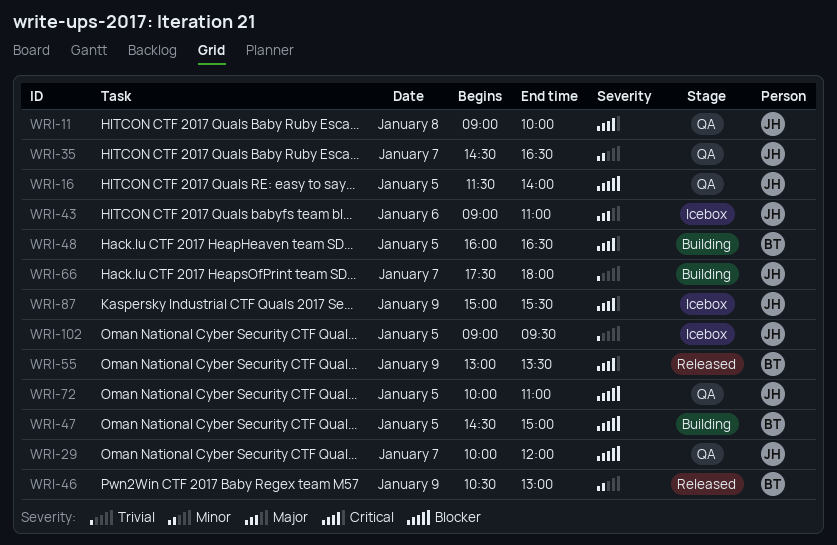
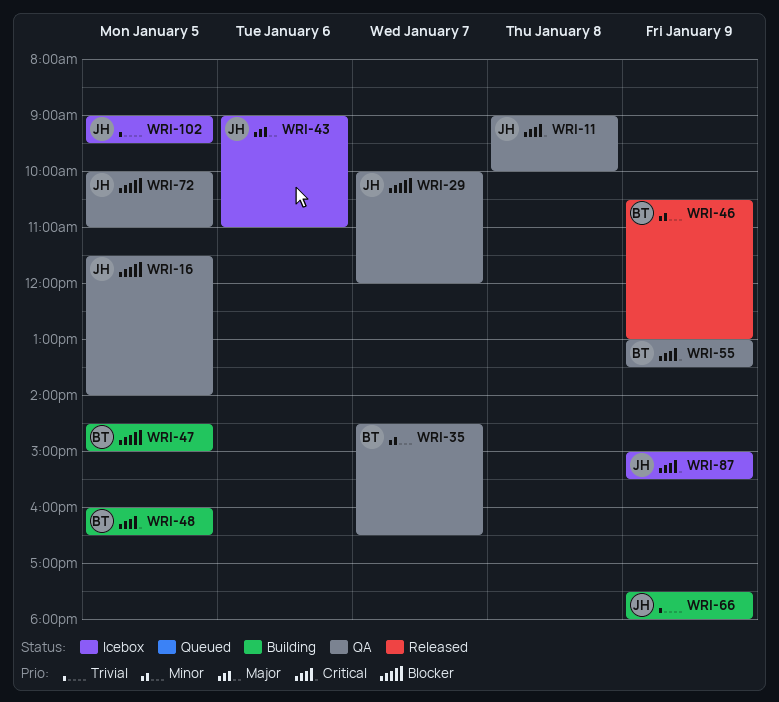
WRI-35, owner: JH -> BT
WRI-55, status: Released -> QA
WRI-66, day: Jan 7 -> Jan 9

